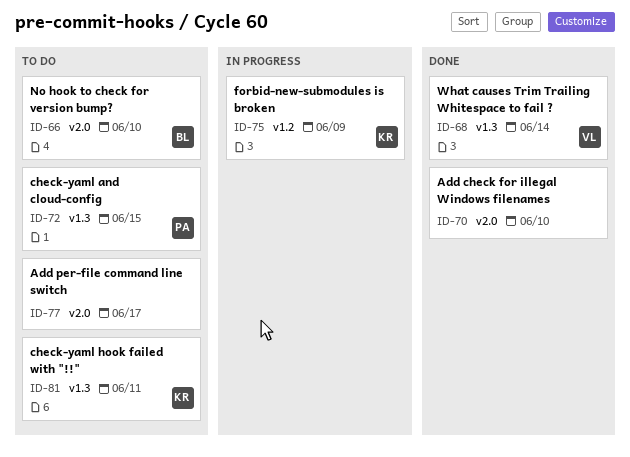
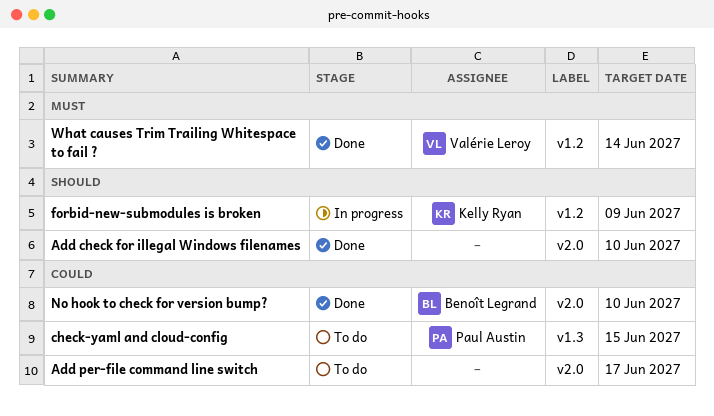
check-yaml hook failed with "!!": present -> none
No hook to check for version bump?, status: To do -> Done
What causes Trim Trailing Whitespace to fail ?, label: v1.3 -> v1.2

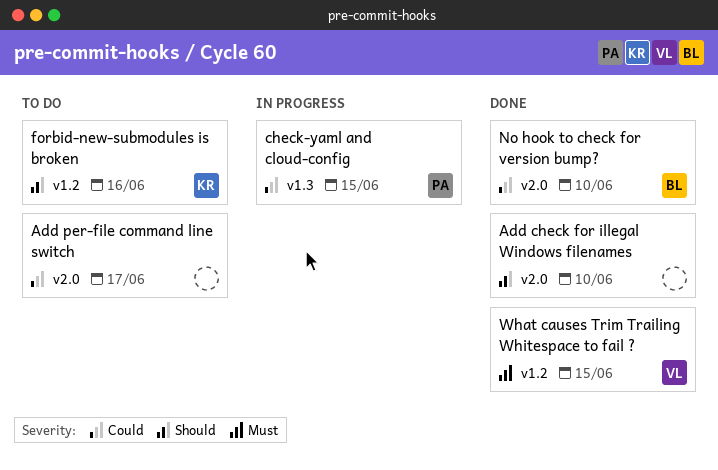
check-yaml and cloud-config, status: To do -> In progress
forbid-new-submodules is broken, status: In progress -> To do
forbid-new-submodules is broken, due: Jun 9 -> Jun 16
What causes Trim Trailing Whitespace to fail ?, due: Jun 14 -> Jun 15

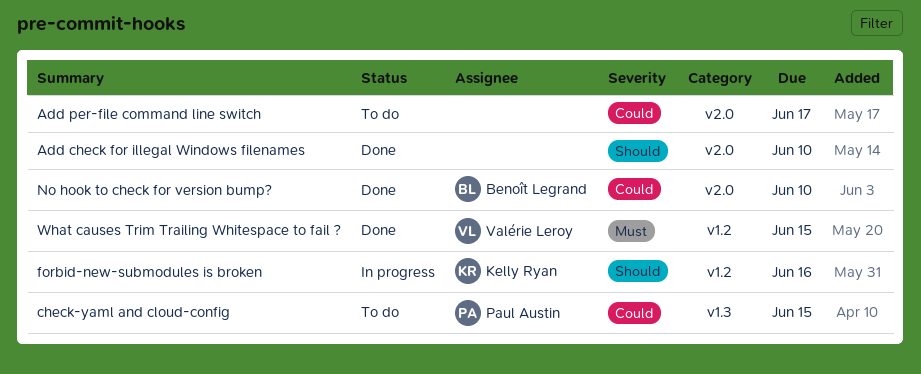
check-yaml and cloud-config, status: In progress -> To do
forbid-new-submodules is broken, status: To do -> In progress

